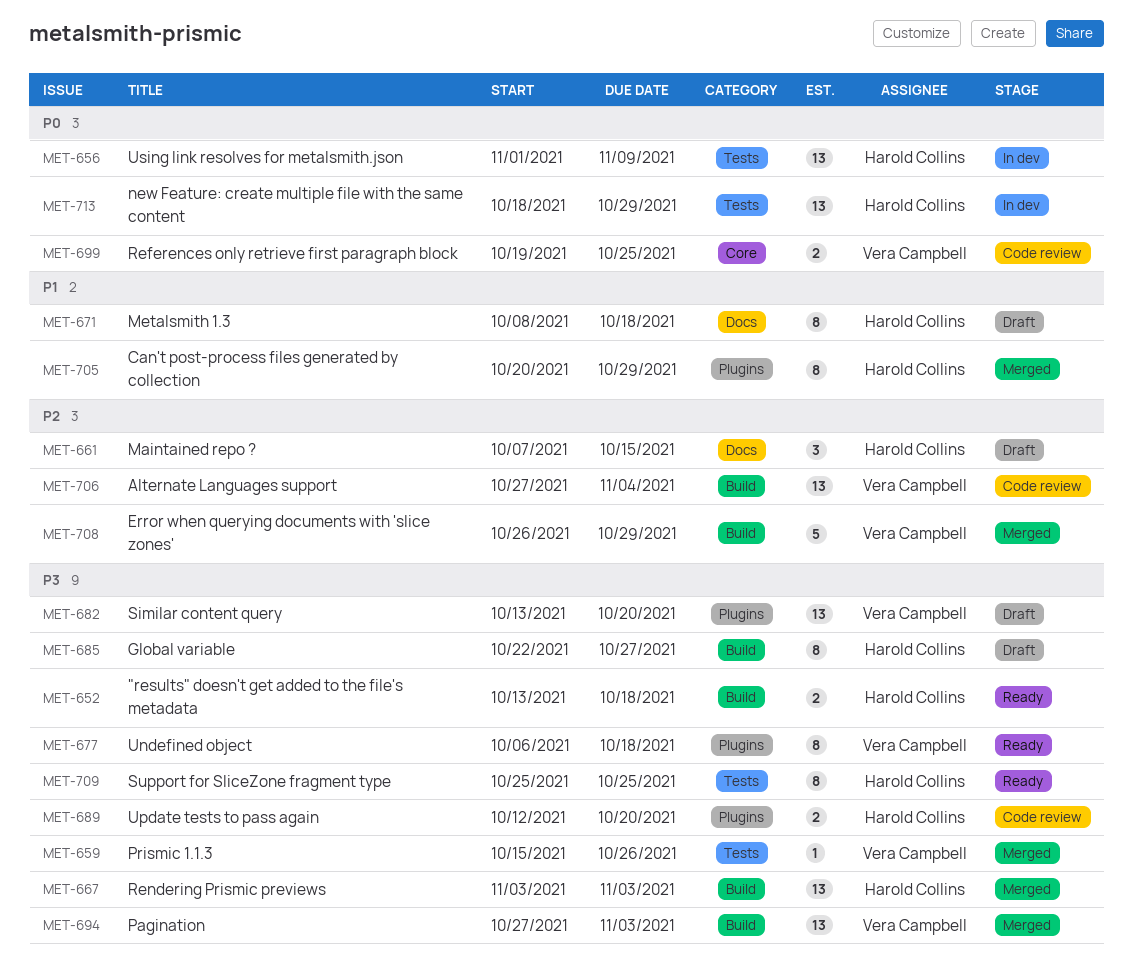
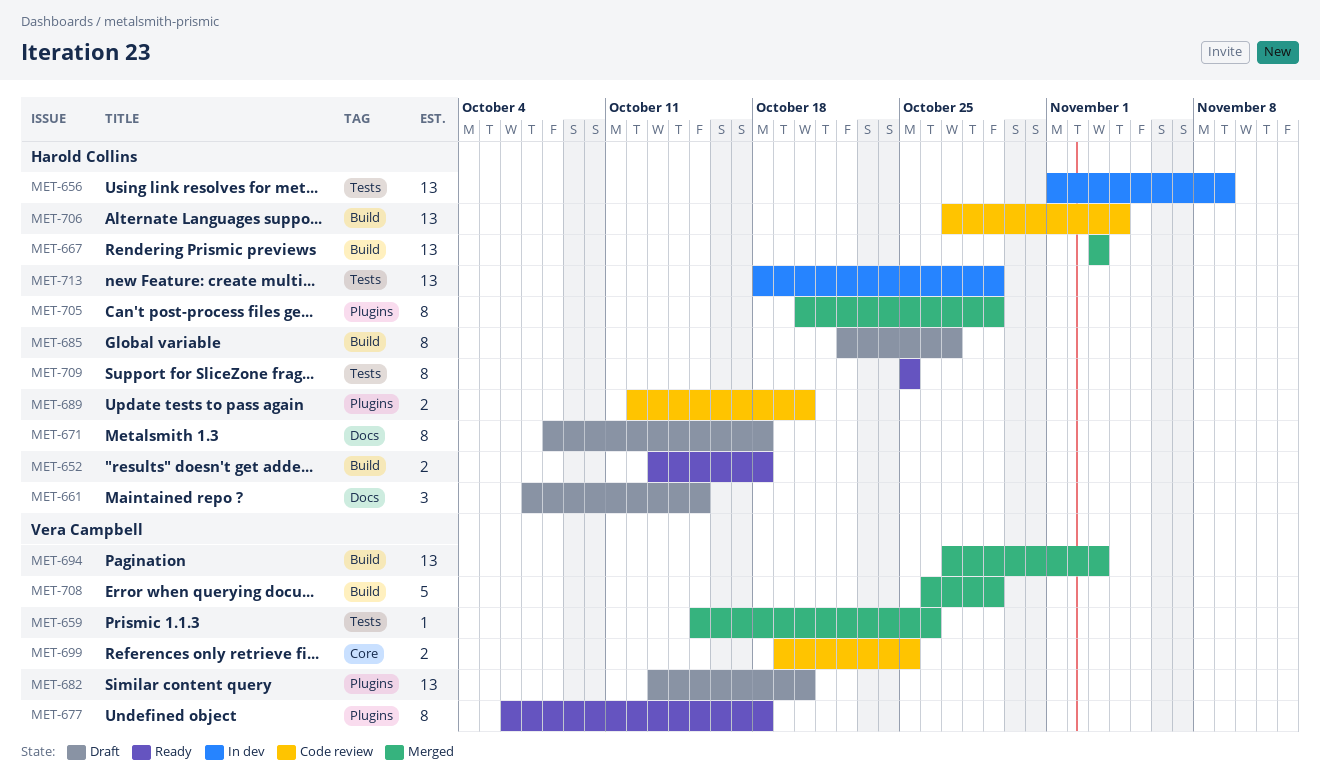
MET-706, owner: Vera Campbell -> Harold Collins

